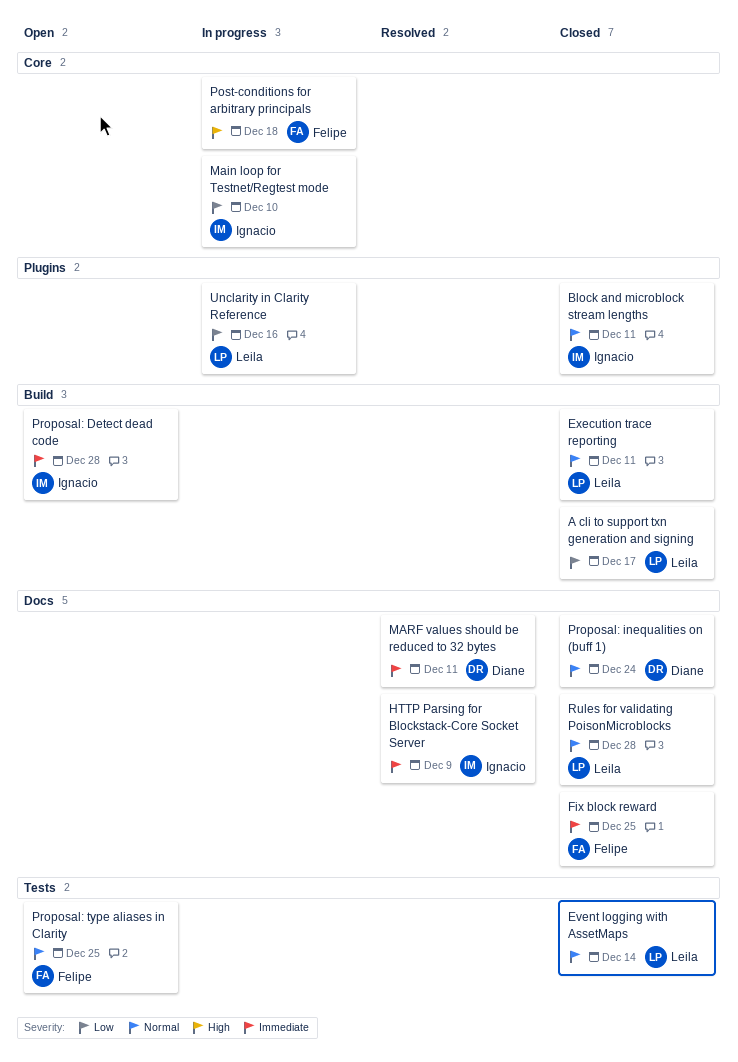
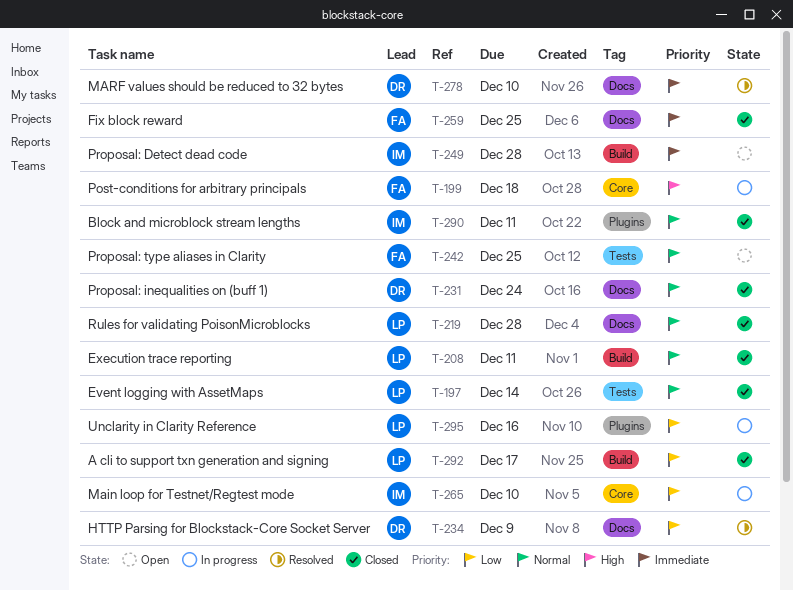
HTTP Parsing for Blockstack-Core Socket Server, owner: Ignacio -> Diane
HTTP Parsing for Blockstack-Core Socket Server, priority: Immediate -> Low
MARF values should be reduced to 32 bytes, due: Dec 11 -> Dec 10

